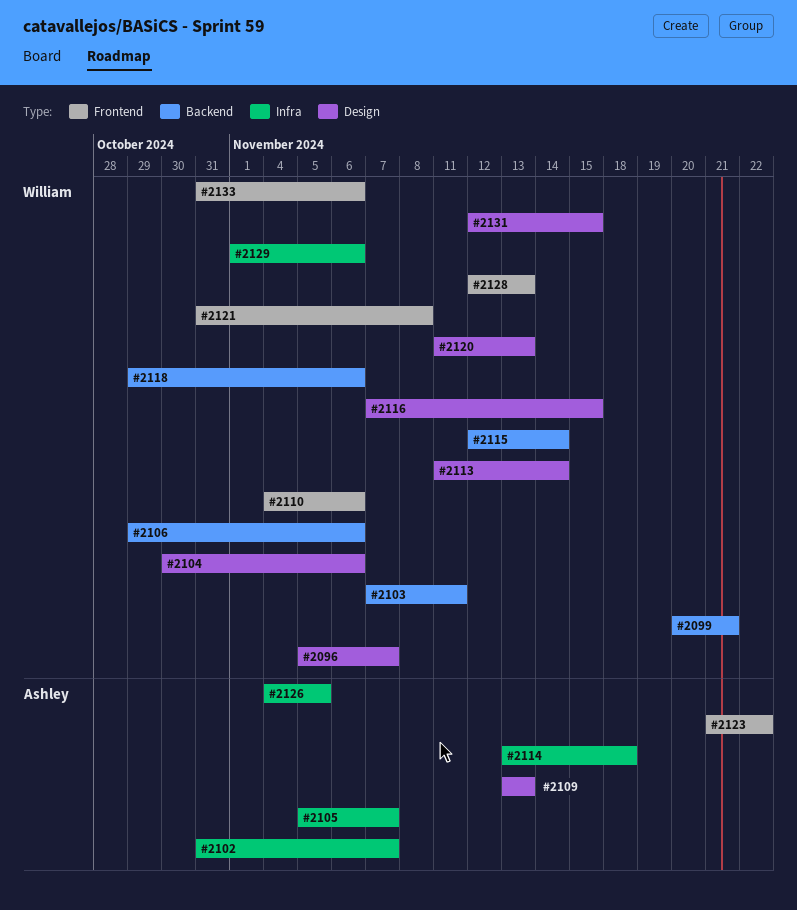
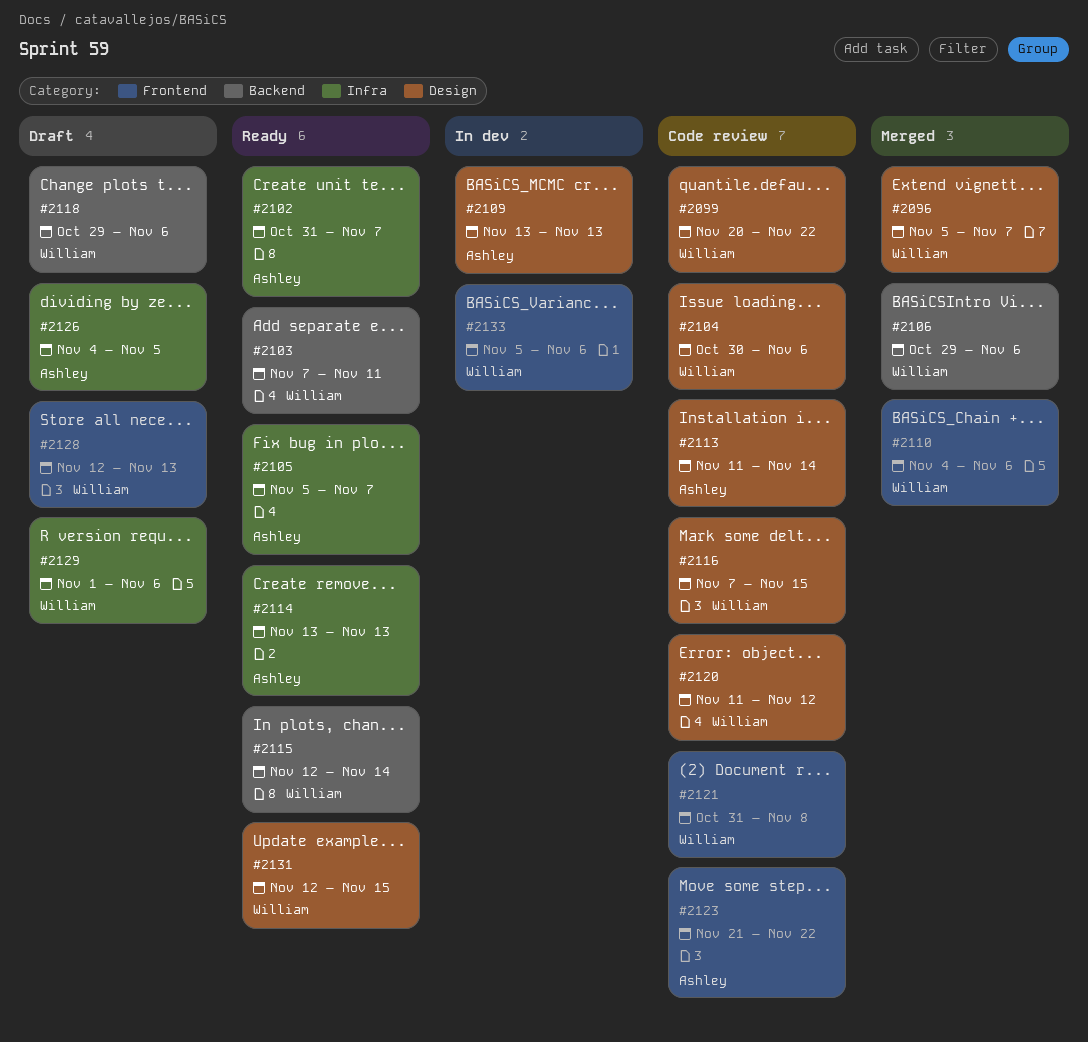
#2099, label: Backend -> Design
#2099, due: Nov 21 -> Nov 22
#2113, owner: William -> Ashley
#2114, due: Nov 18 -> Nov 13
#2120, due: Nov 13 -> Nov 12
#2133, start: Oct 31 -> Nov 5

